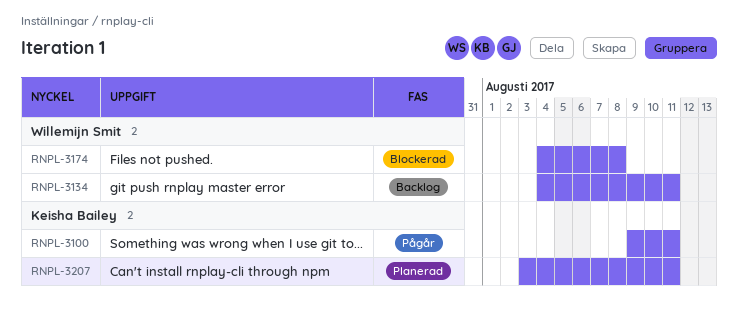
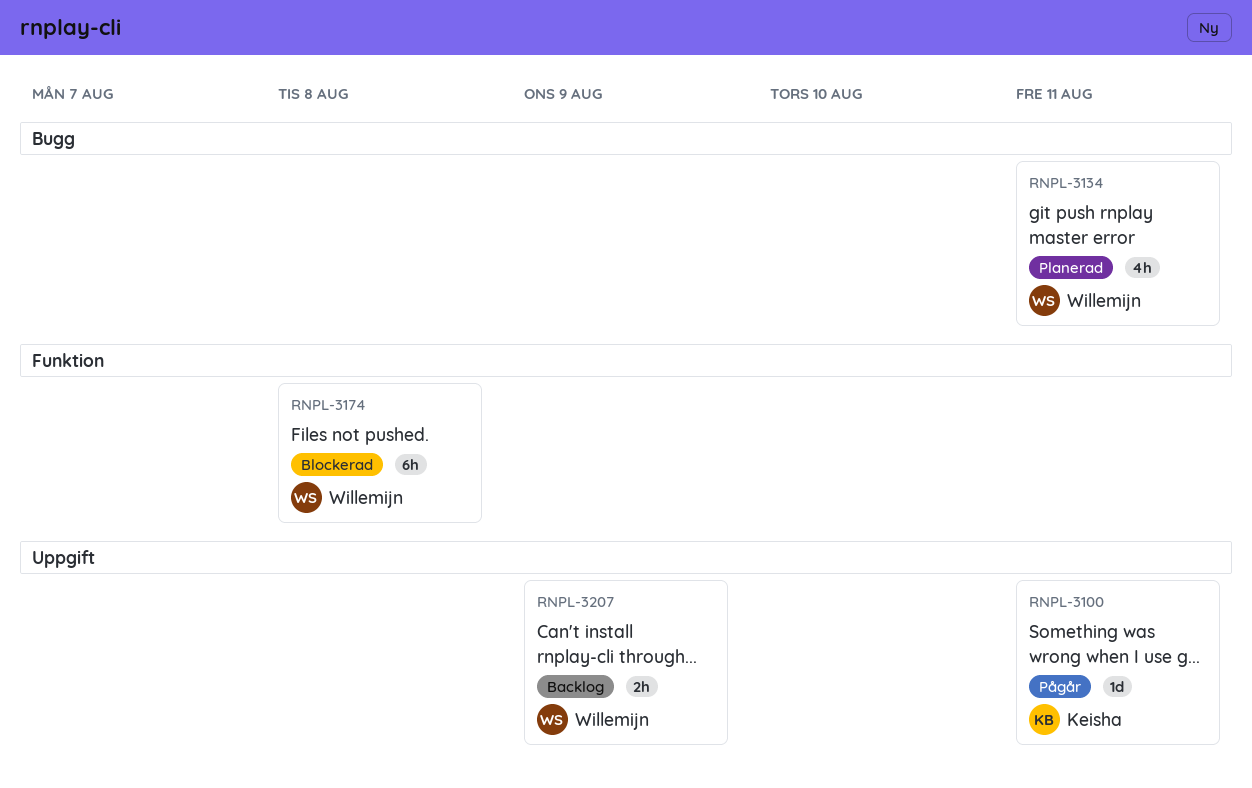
RNPL-3134, status: Backlog -> Planerad
RNPL-3207, status: Planerad -> Backlog
RNPL-3207, owner: Keisha Bailey -> Willemijn Smit
RNPL-3207, due: Aug 11 -> Aug 9

